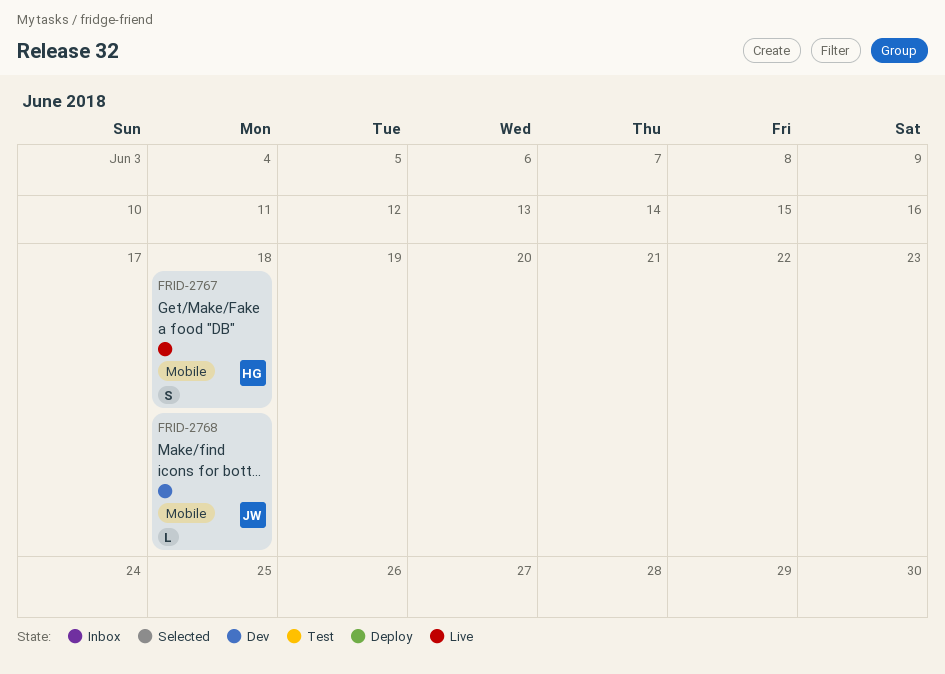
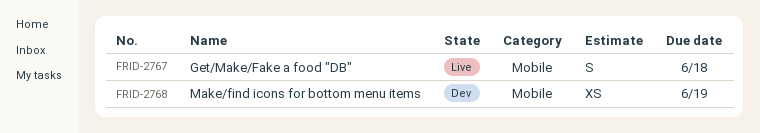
FRID-2768, estimate: L -> XS
FRID-2768, due: Jun 18 -> Jun 19

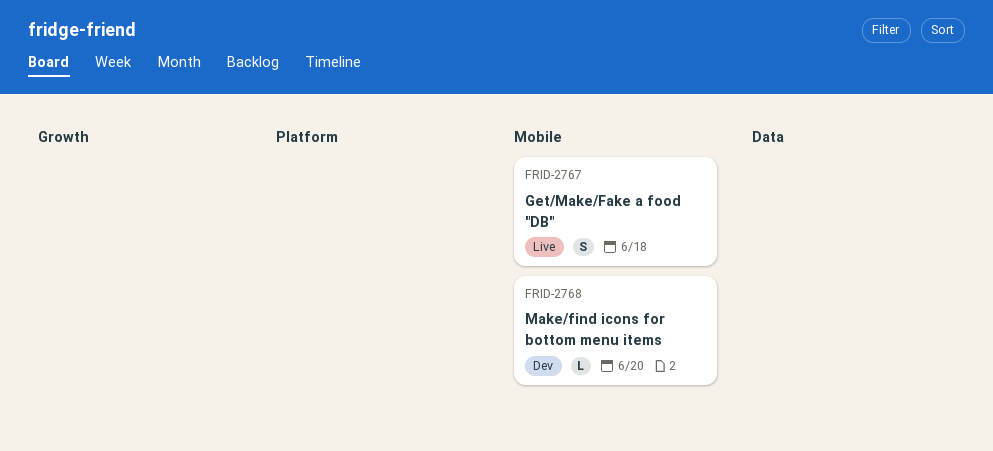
FRID-2768, estimate: XS -> L
FRID-2768, due: Jun 19 -> Jun 20

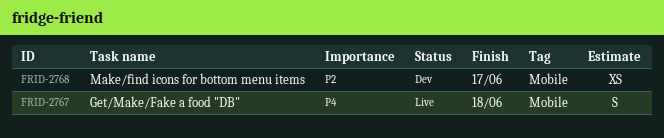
FRID-2768, estimate: L -> XS
FRID-2768, due: Jun 20 -> Jun 17

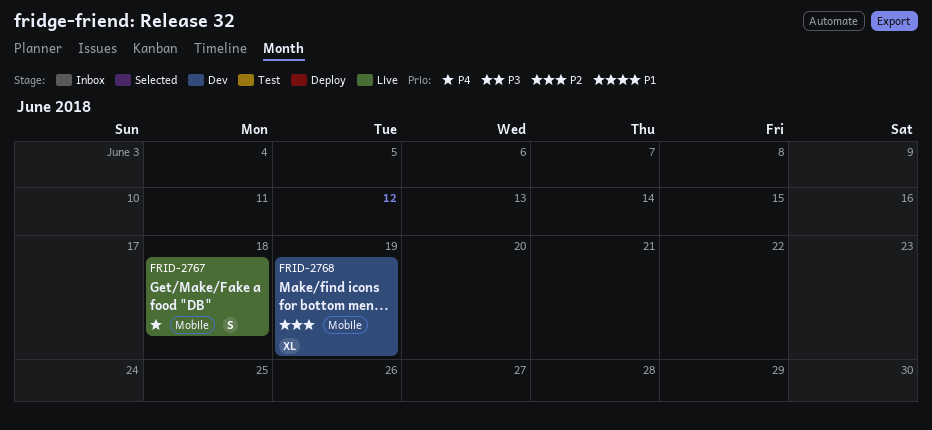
FRID-2768, estimate: XS -> XL
FRID-2768, due: Jun 17 -> Jun 19

